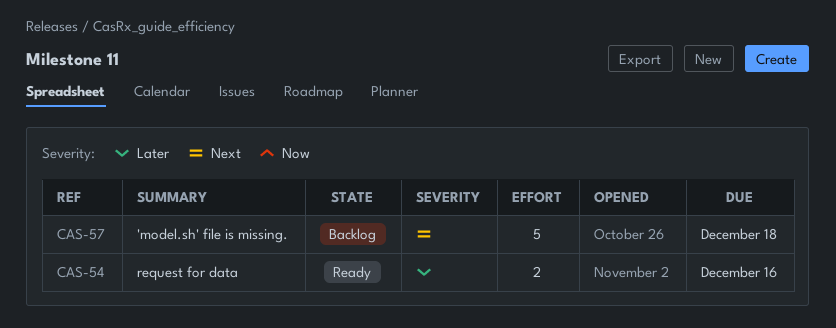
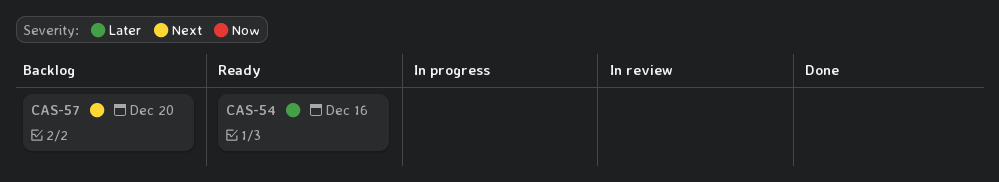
CAS-57, due: Dec 18 -> Dec 20

